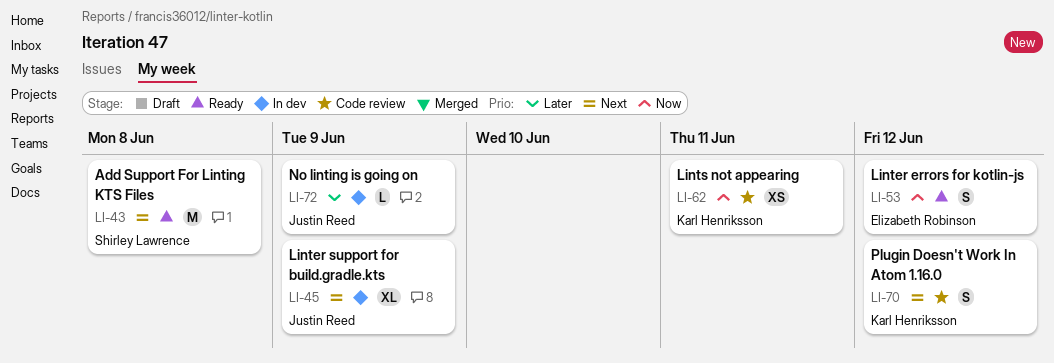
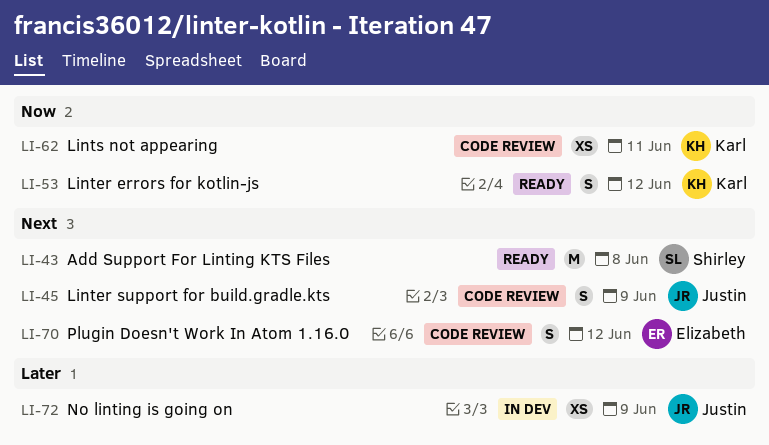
LI-45, status: In dev -> Code review
LI-45, estimate: XL -> S
LI-53, owner: Elizabeth Robinson -> Karl Henriksson
LI-70, owner: Karl Henriksson -> Elizabeth Robinson
LI-72, estimate: L -> XS

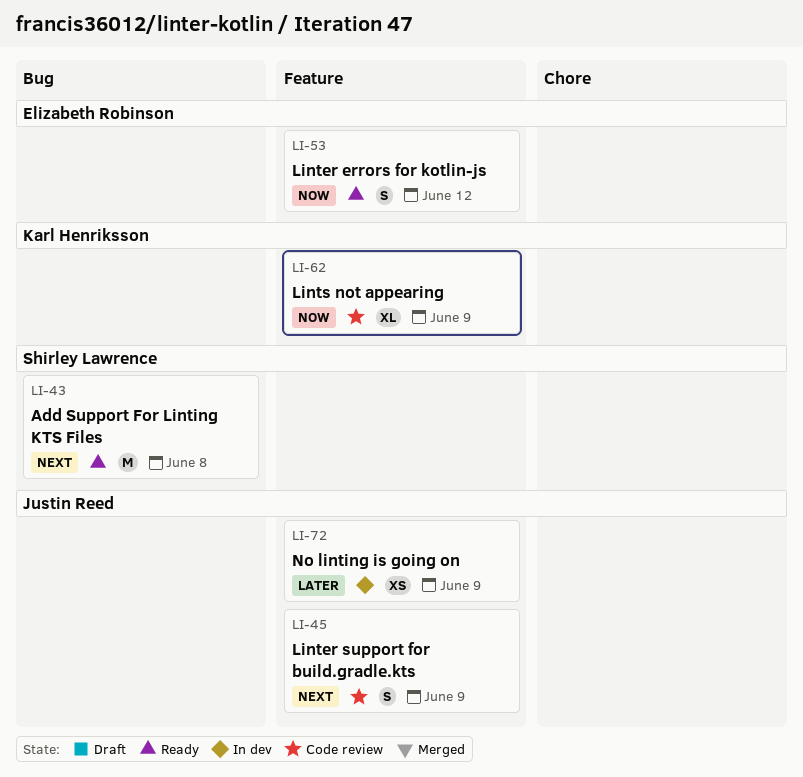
LI-53, owner: Karl Henriksson -> Elizabeth Robinson
LI-62, estimate: XS -> XL
LI-62, due: Jun 11 -> Jun 9
LI-70: present -> none

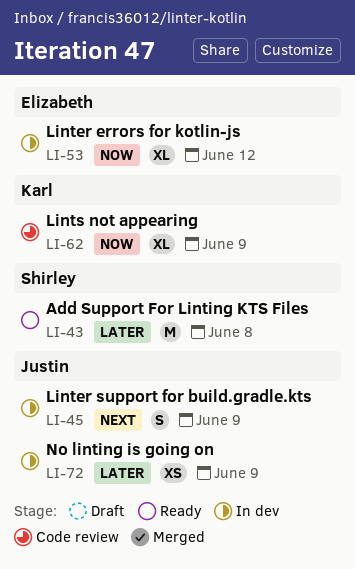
LI-43, priority: Next -> Later
LI-45, status: Code review -> In dev
LI-53, status: Ready -> In dev
LI-53, estimate: S -> XL

